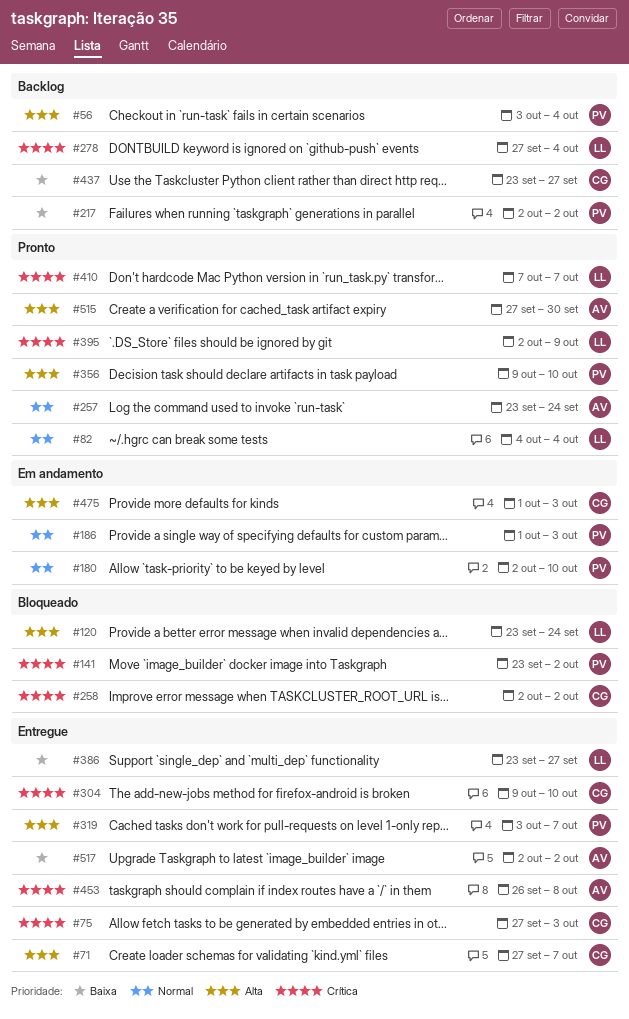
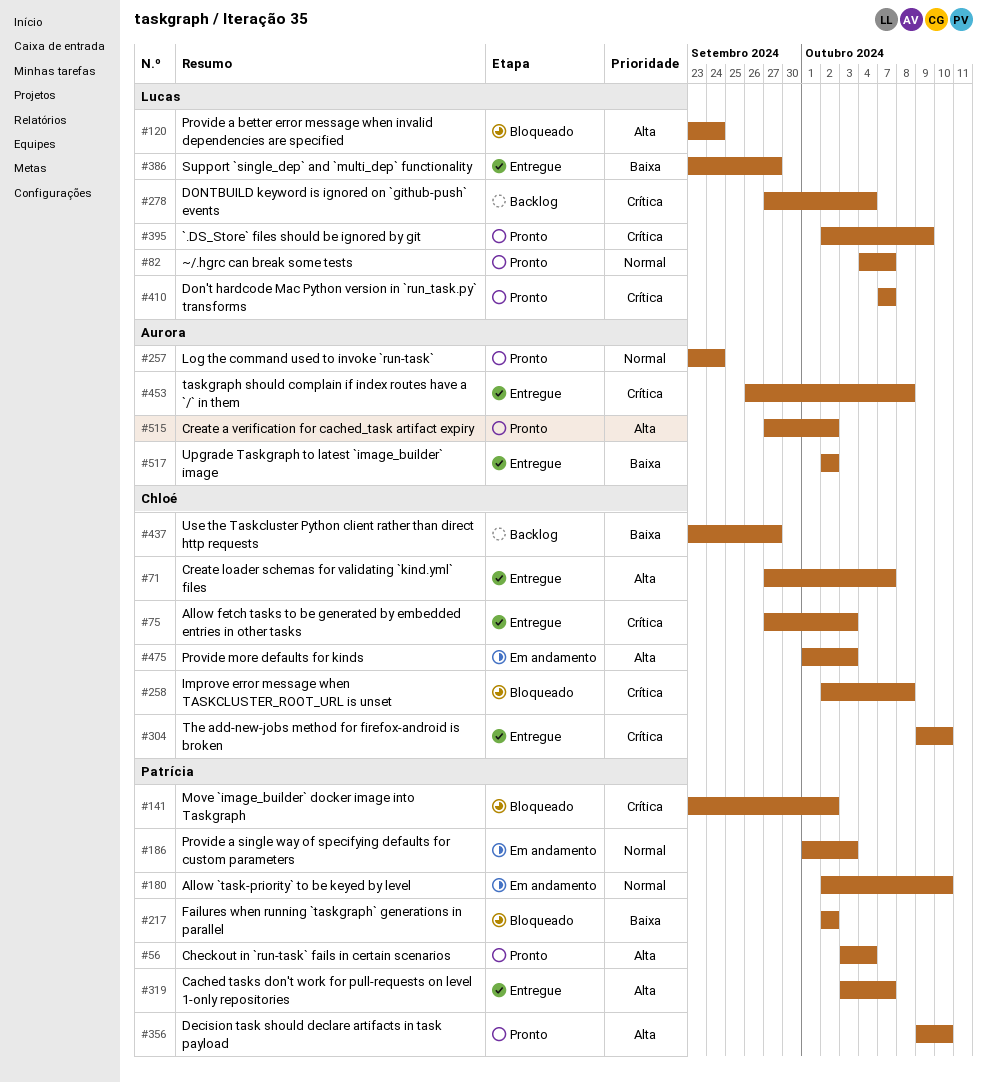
#56, status: Backlog -> Pronto
#82, due: Oct 4 -> Oct 7
#217, status: Backlog -> Bloqueado
#258, due: Oct 2 -> Oct 8
#515, due: Sep 30 -> Oct 2

